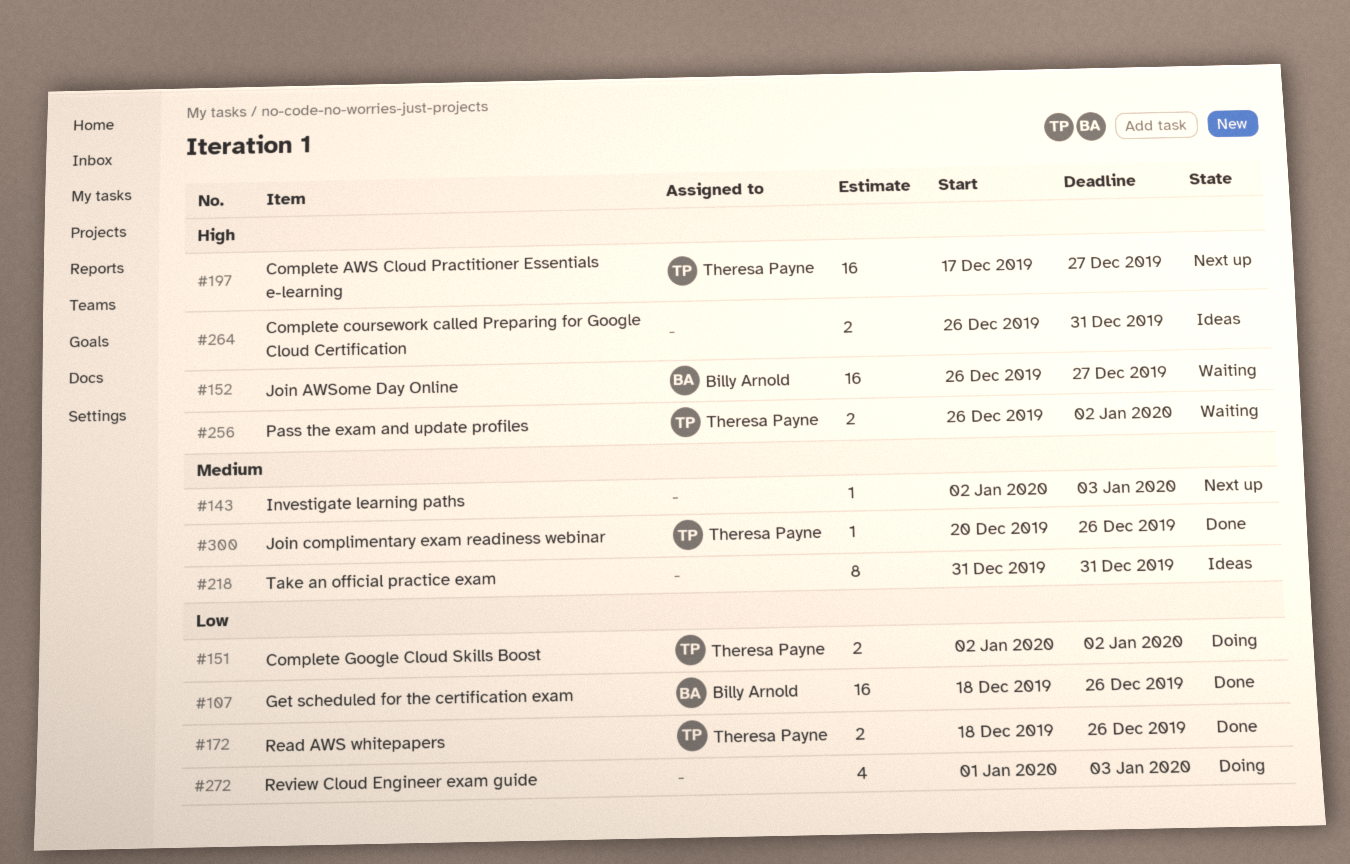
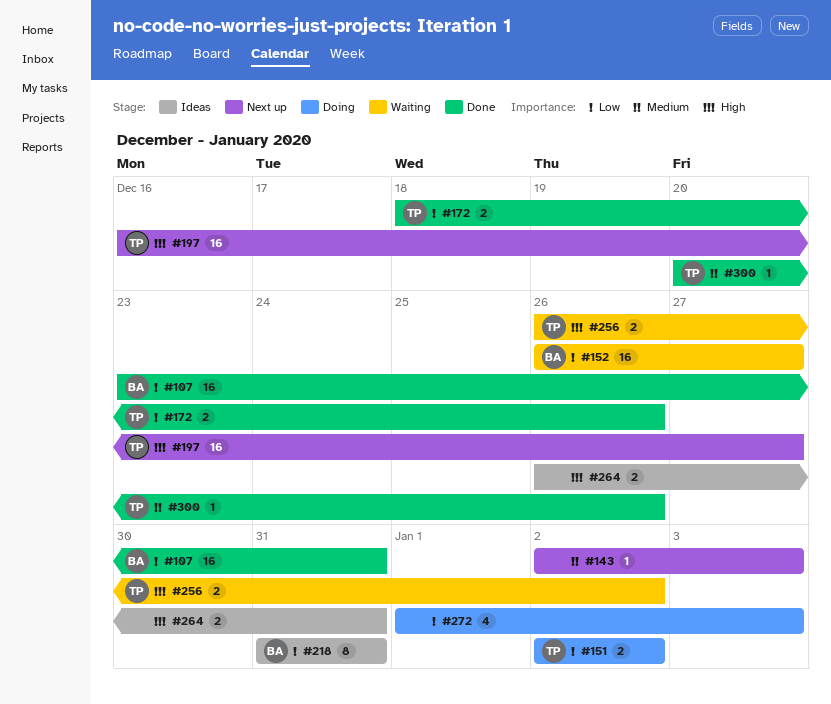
#107, start: Dec 18 -> Dec 23
#107, due: Dec 26 -> Dec 31
#152, priority: High -> Low
#197, start: Dec 17 -> Dec 16
#218, owner: none -> Billy Arnold
#218, priority: Medium -> Low

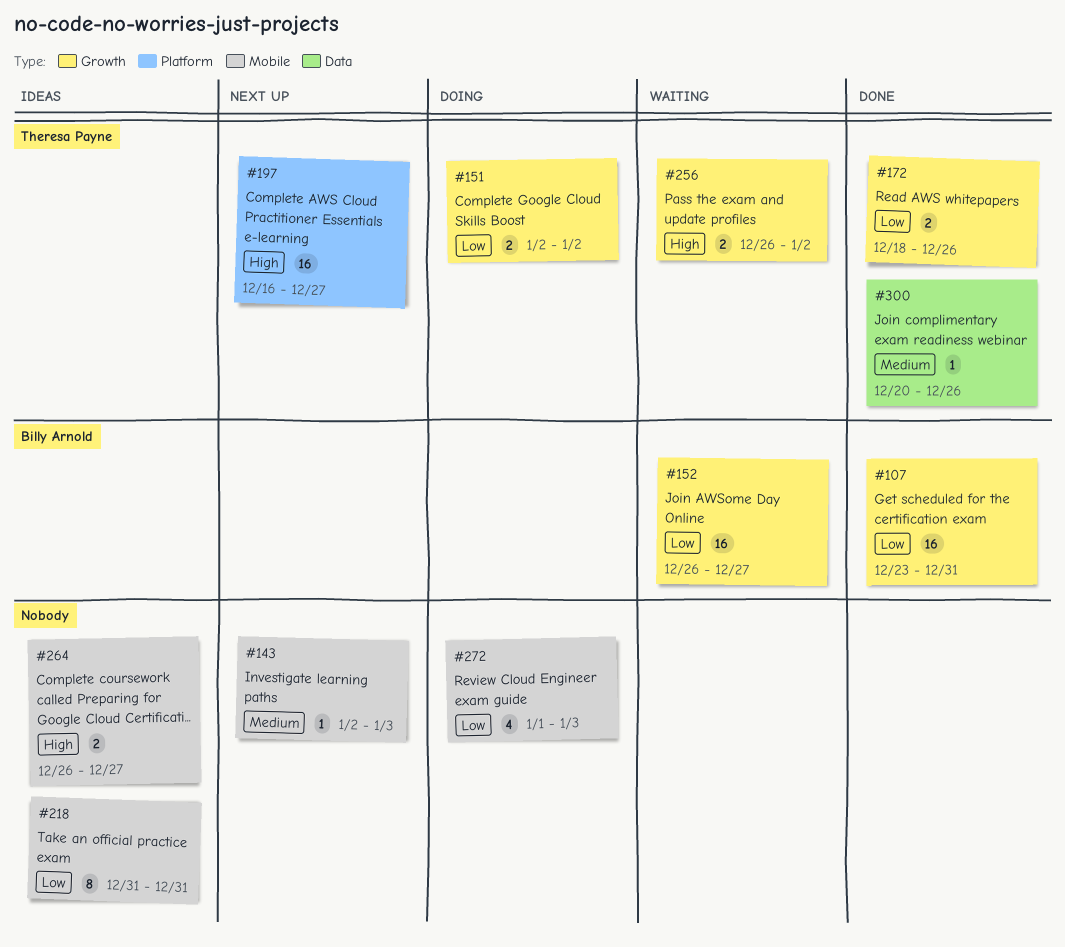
#218, owner: Billy Arnold -> none
#264, due: Dec 31 -> Dec 27

